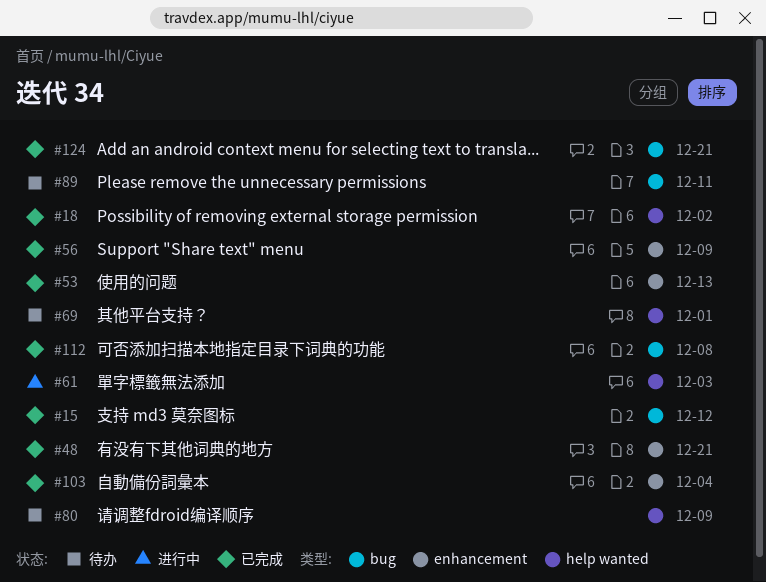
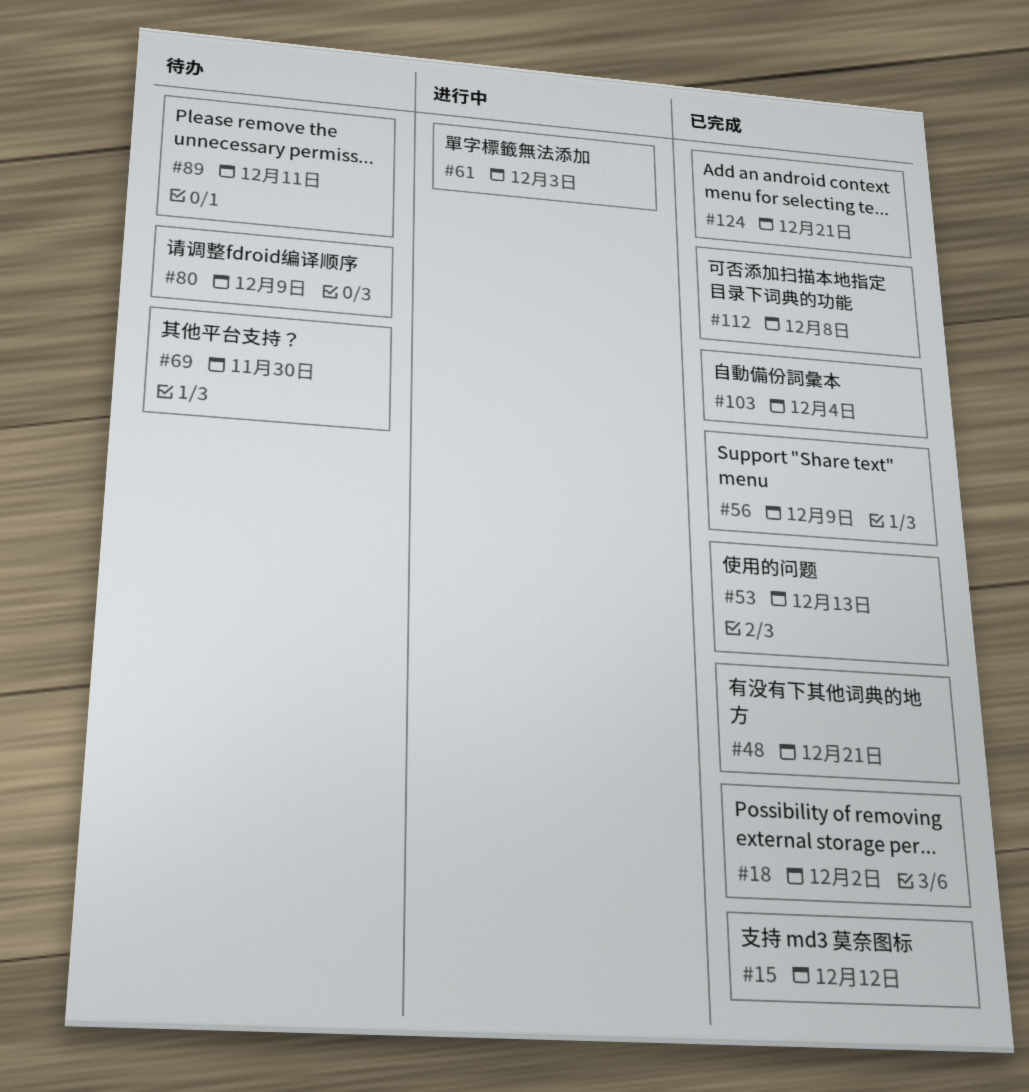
#69, due: Dec 1 -> Nov 30

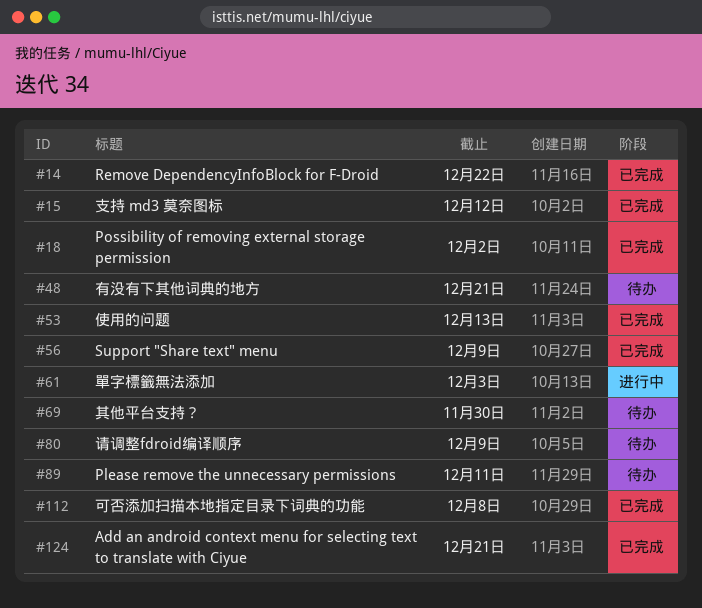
#14: none -> present
#48, status: 已完成 -> 待办
#103: present -> none

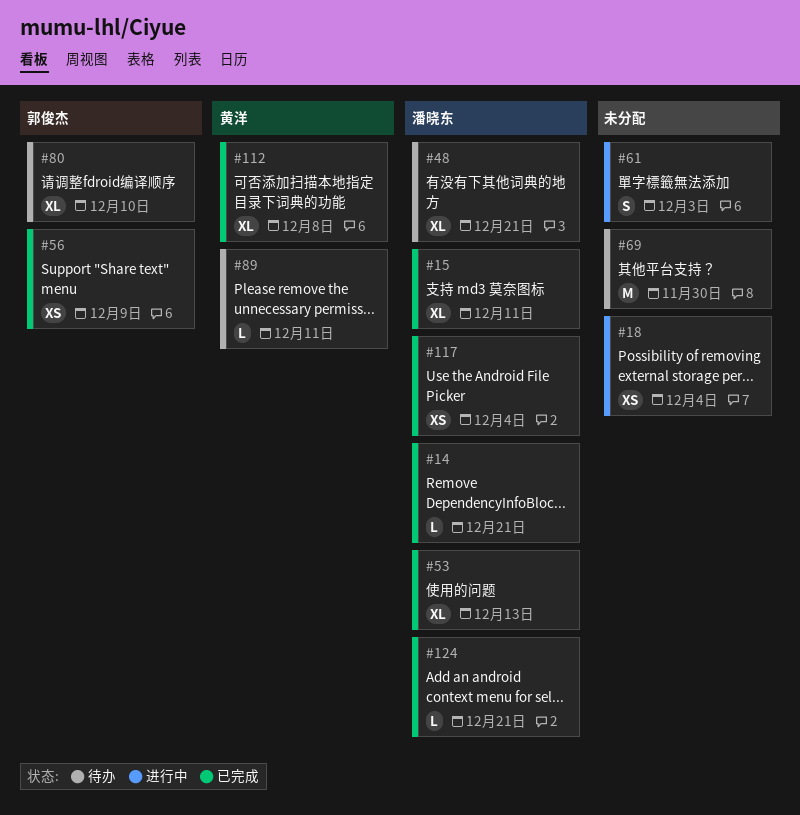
#14, due: Dec 22 -> Dec 21
#15, due: Dec 12 -> Dec 11
#18, status: 已完成 -> 进行中
#18, due: Dec 2 -> Dec 4
#80, due: Dec 9 -> Dec 10
#117: none -> present

